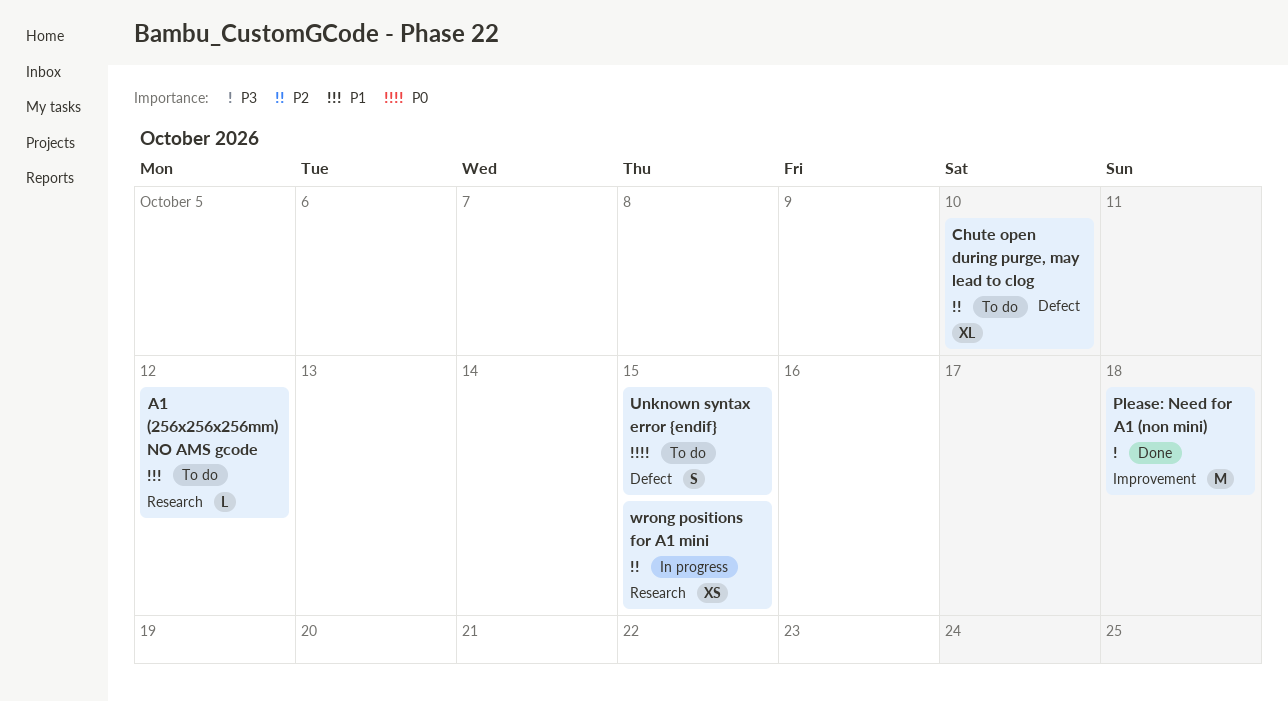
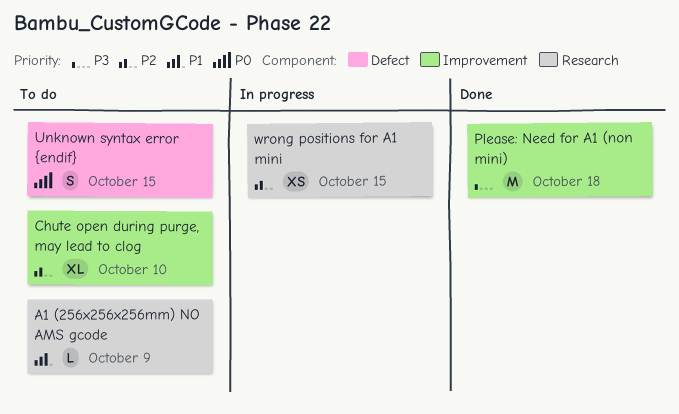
A1 (256x256x256mm) NO AMS gcode, due: Oct 12 -> Oct 9
Chute open during purge, may lead to clog, label: Defect -> Improvement

